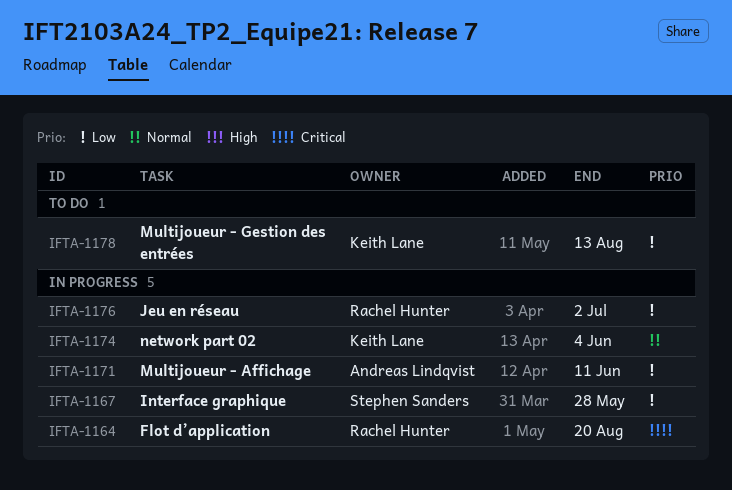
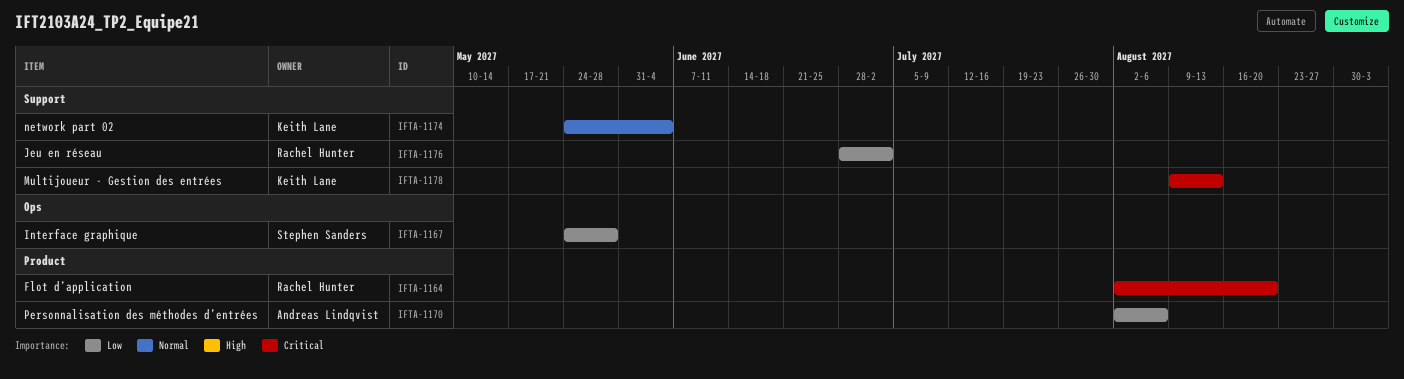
IFTA-1170: none -> present
IFTA-1171: present -> none
IFTA-1178, priority: Low -> Critical

